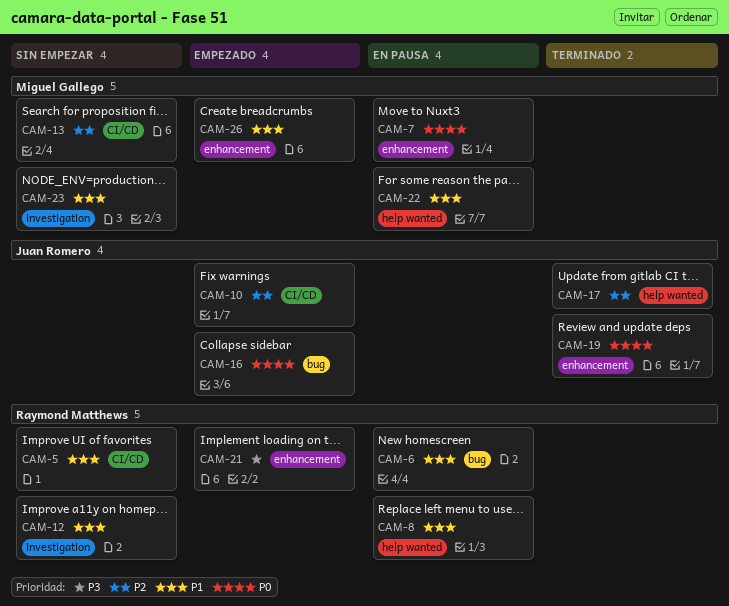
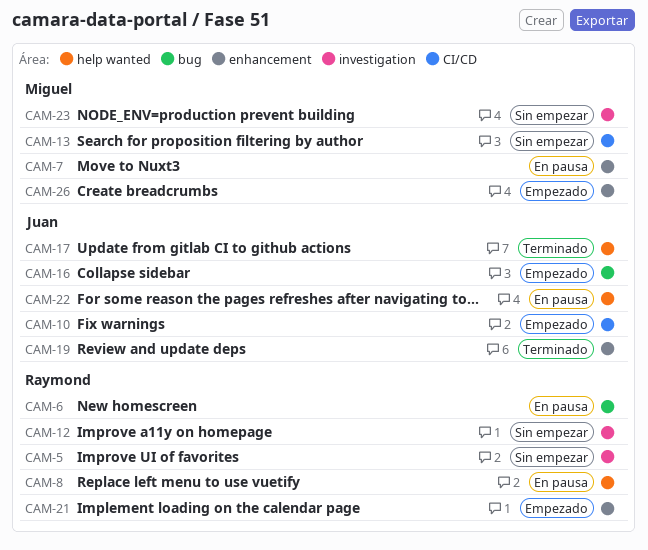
CAM-5, label: CI/CD -> investigation
CAM-22, owner: Miguel Gallego -> Juan Romero

